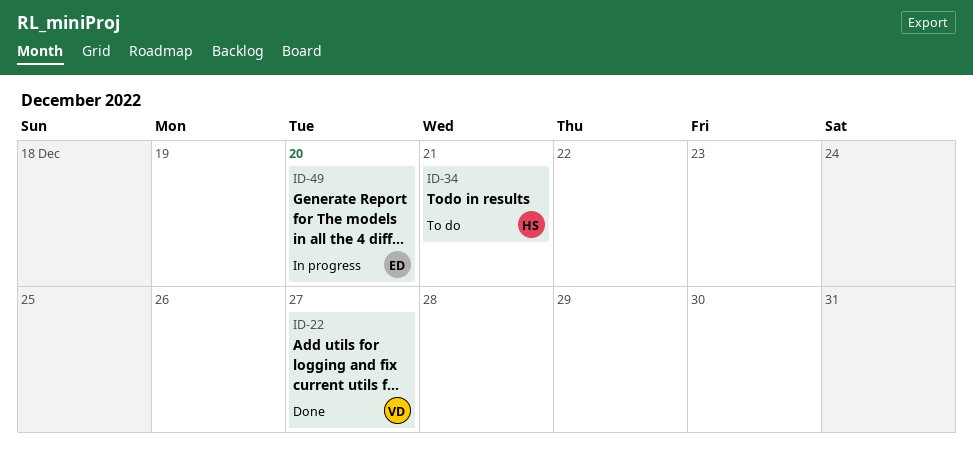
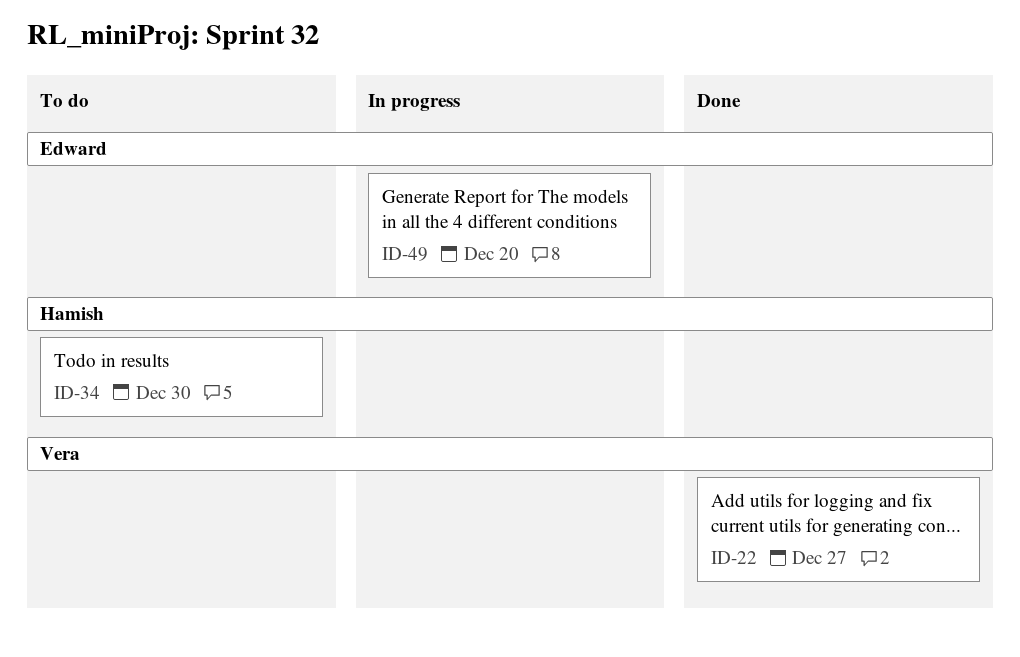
ID-34, due: Dec 21 -> Dec 30

